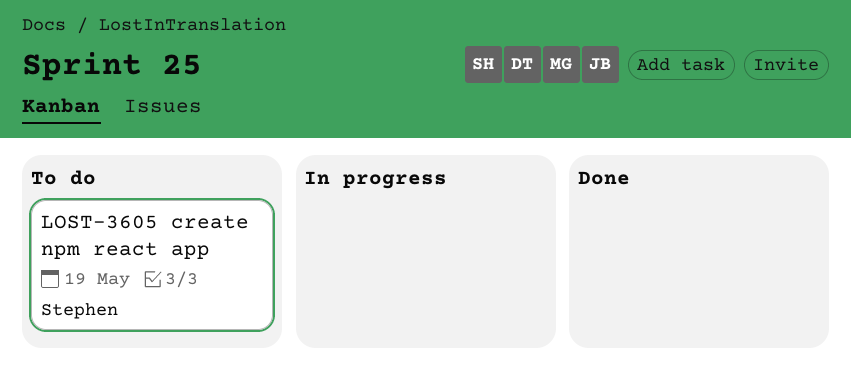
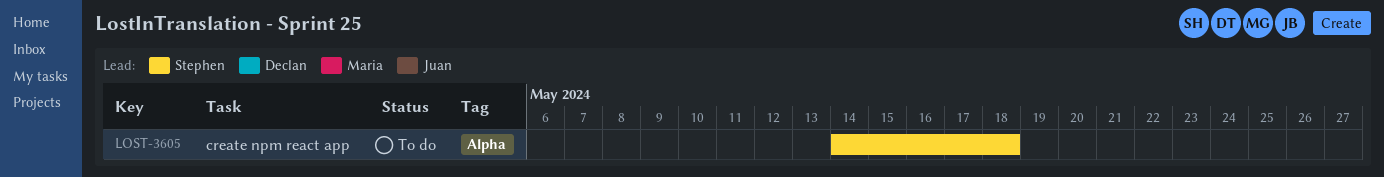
LOST-3605, due: May 19 -> May 18

